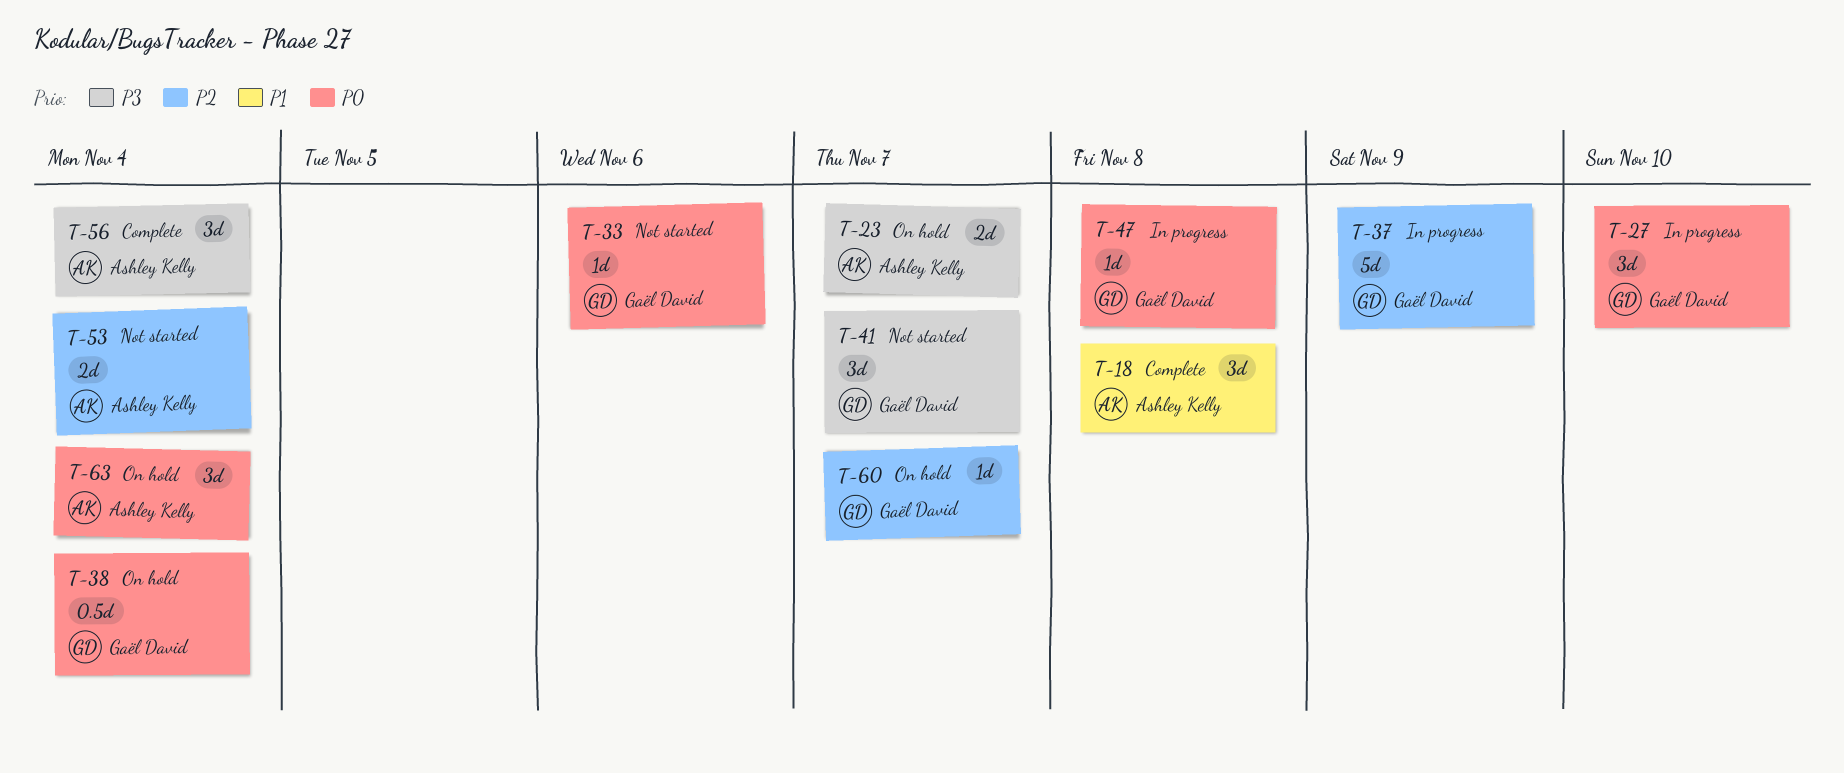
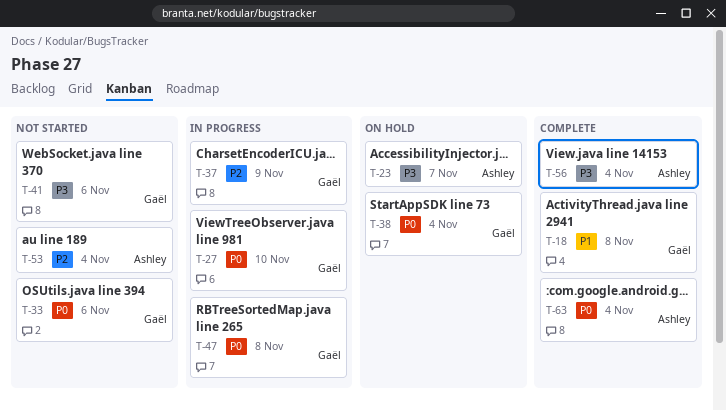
T-18, owner: Ashley Kelly -> Gaël David
T-41, due: Nov 7 -> Nov 6
T-60: present -> none
T-63, status: On hold -> Complete

